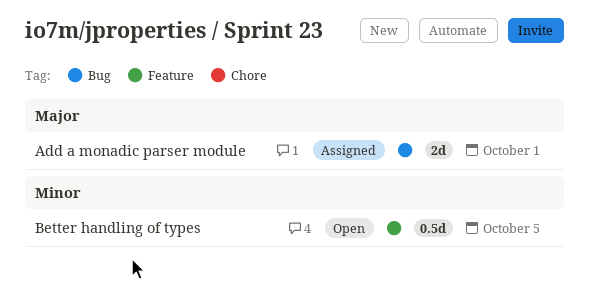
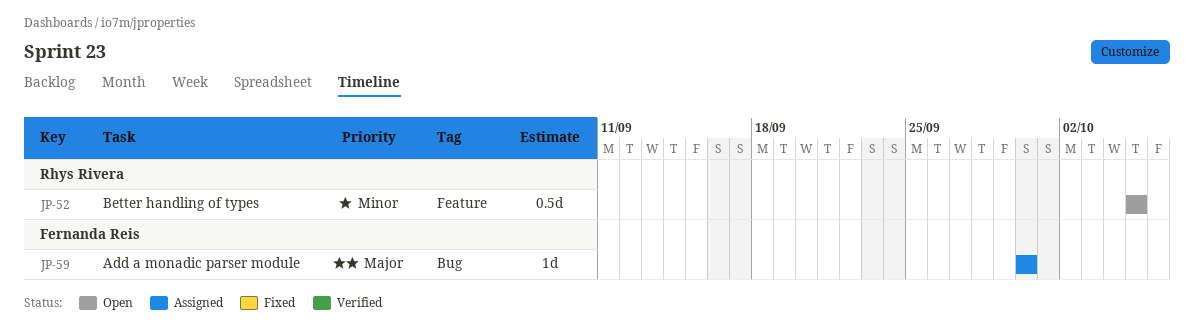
Add a monadic parser module, estimate: 2d -> 1d
Add a monadic parser module, due: Oct 1 -> Sep 30

